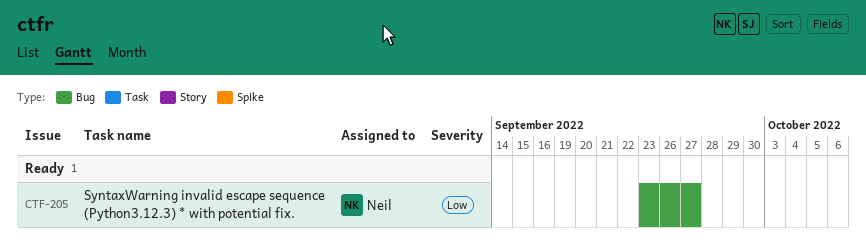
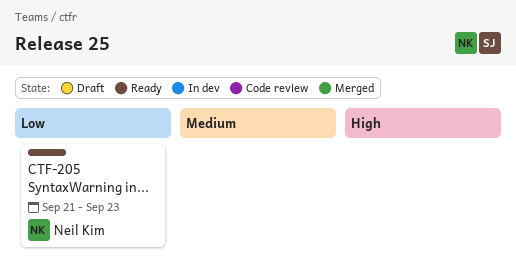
CTF-205, start: Sep 23 -> Sep 21
CTF-205, due: Sep 27 -> Sep 23

